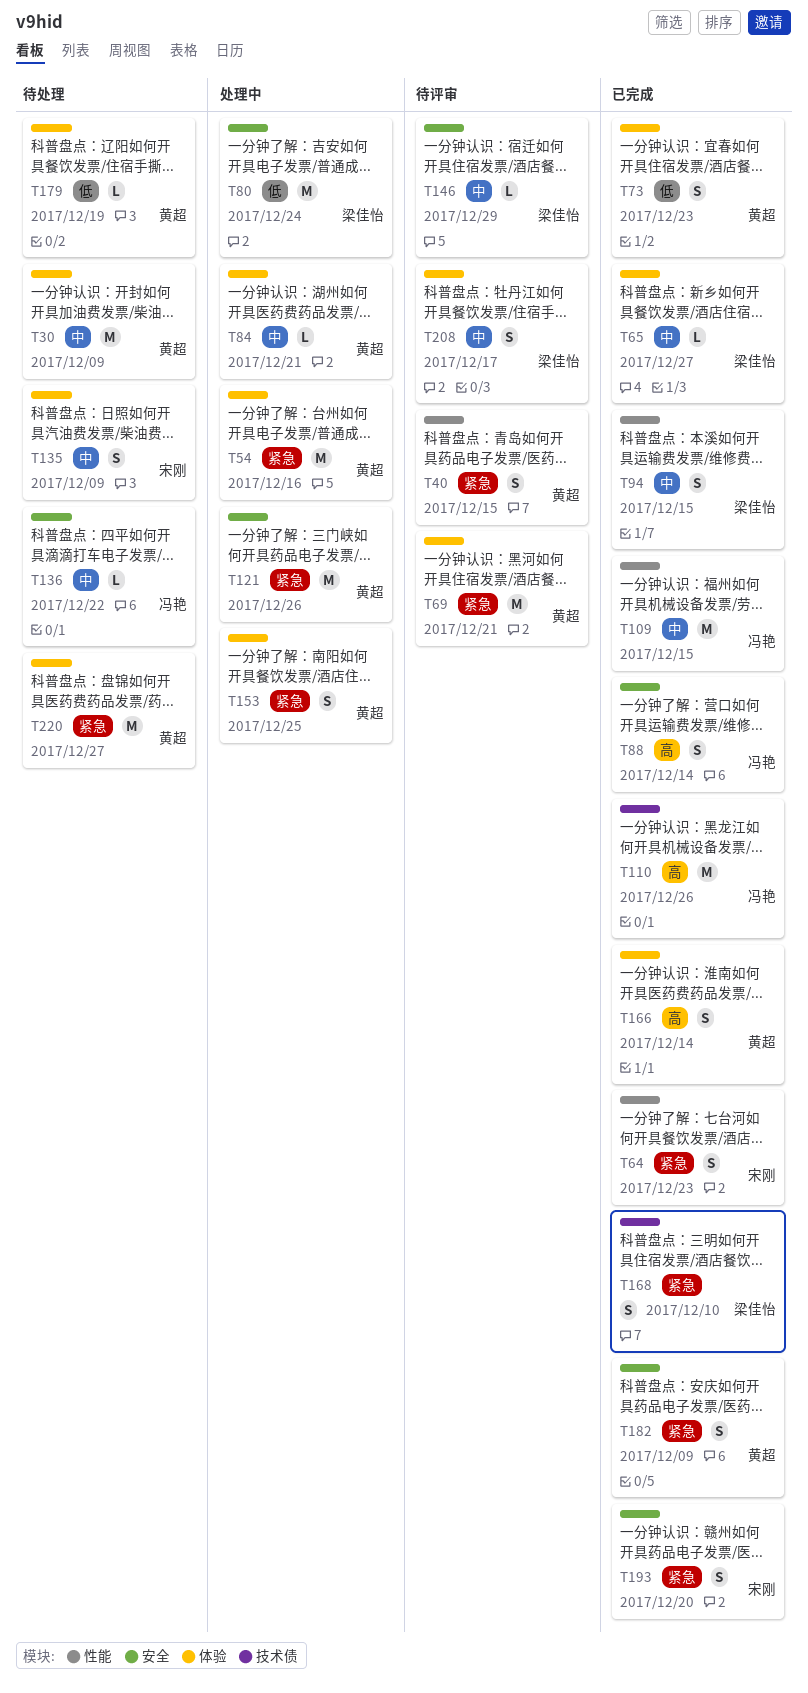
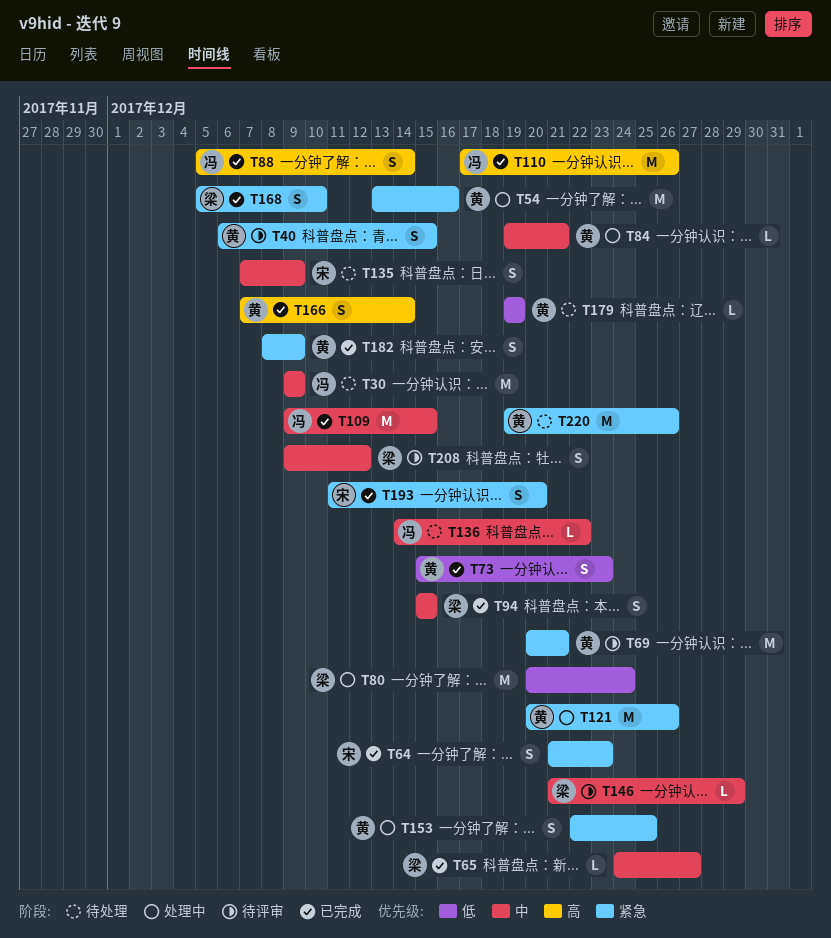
T30, owner: 黄超 -> 冯艳
T208, due: Dec 17 -> Dec 12
T220, due: Dec 27 -> Dec 26

